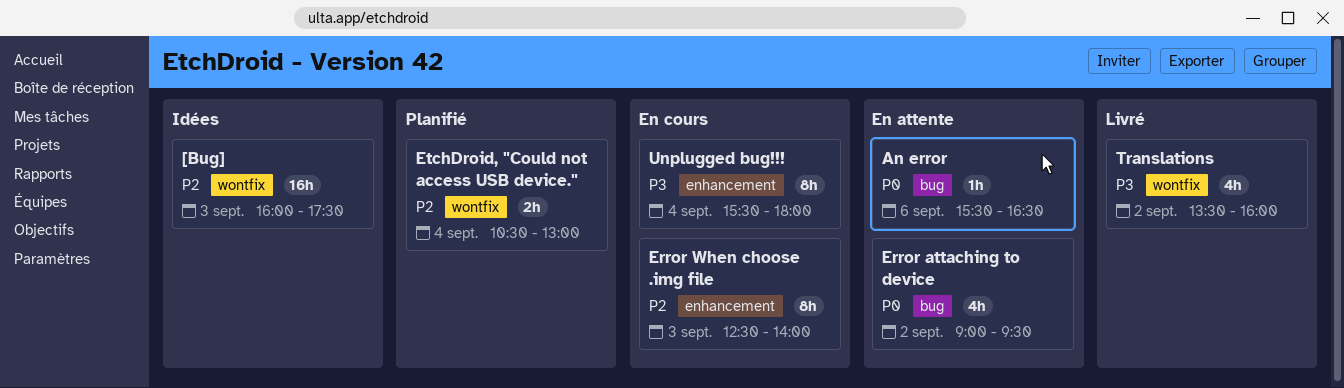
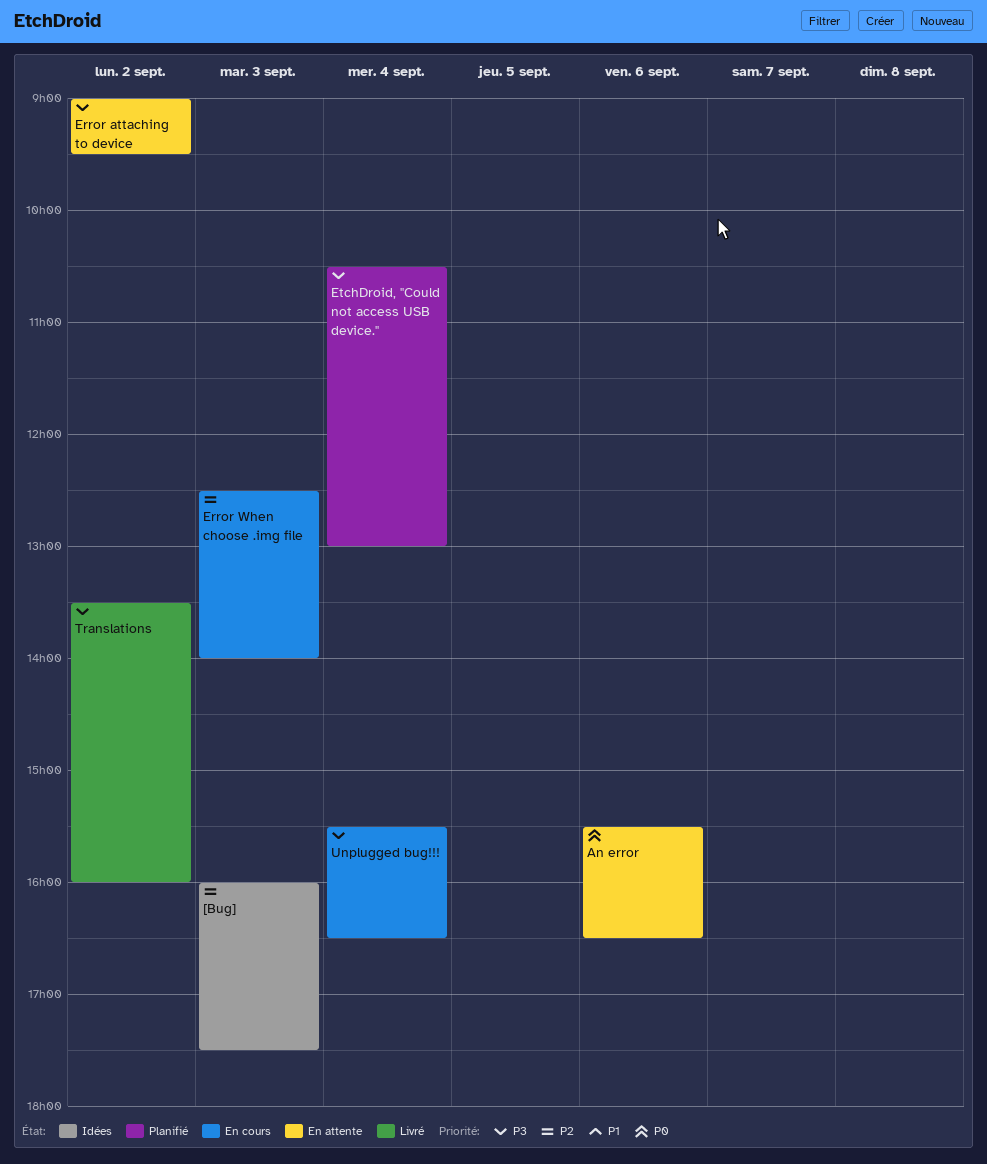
Error attaching to device, priority: P0 -> P3
EtchDroid, "Could not access USB device.", priority: P2 -> P3
Unplugged bug!!!, ends: 18:00 -> 16:30

